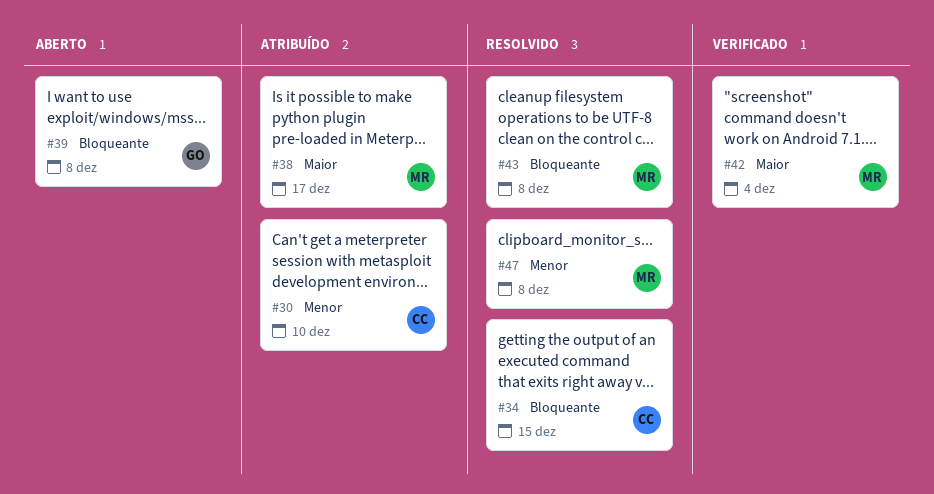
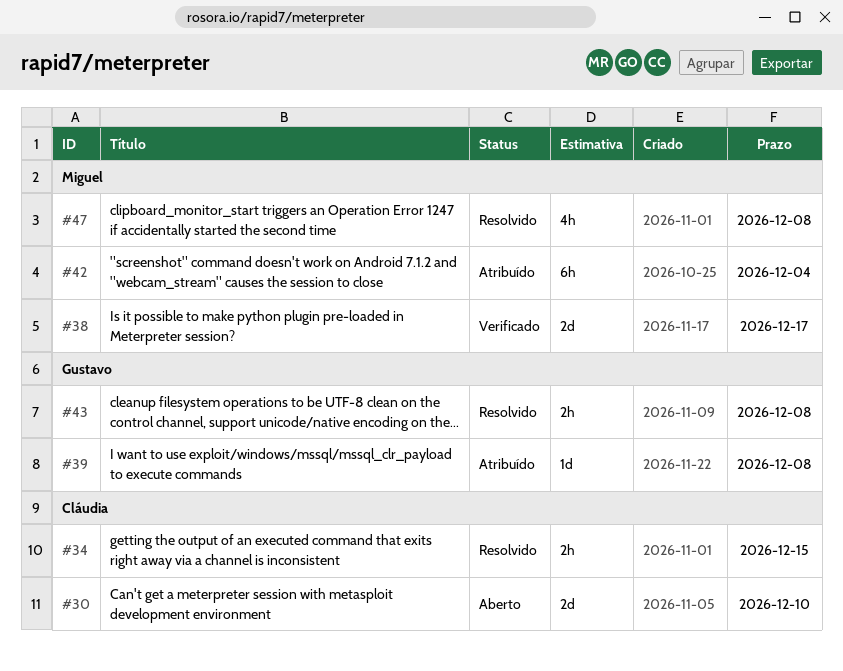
#30, status: Atribuído -> Aberto
#38, status: Atribuído -> Verificado
#39, status: Aberto -> Atribuído
#42, status: Verificado -> Atribuído
#43, owner: Miguel -> Gustavo

